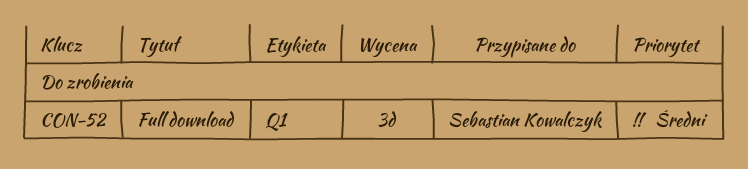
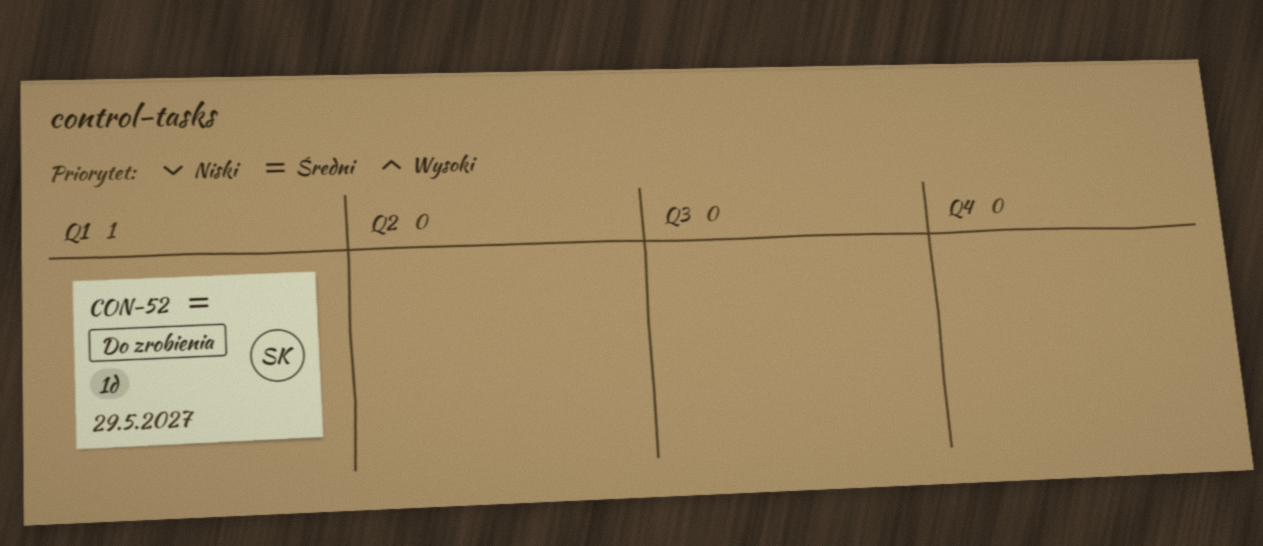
CON-52, estimate: 3d -> 1d

